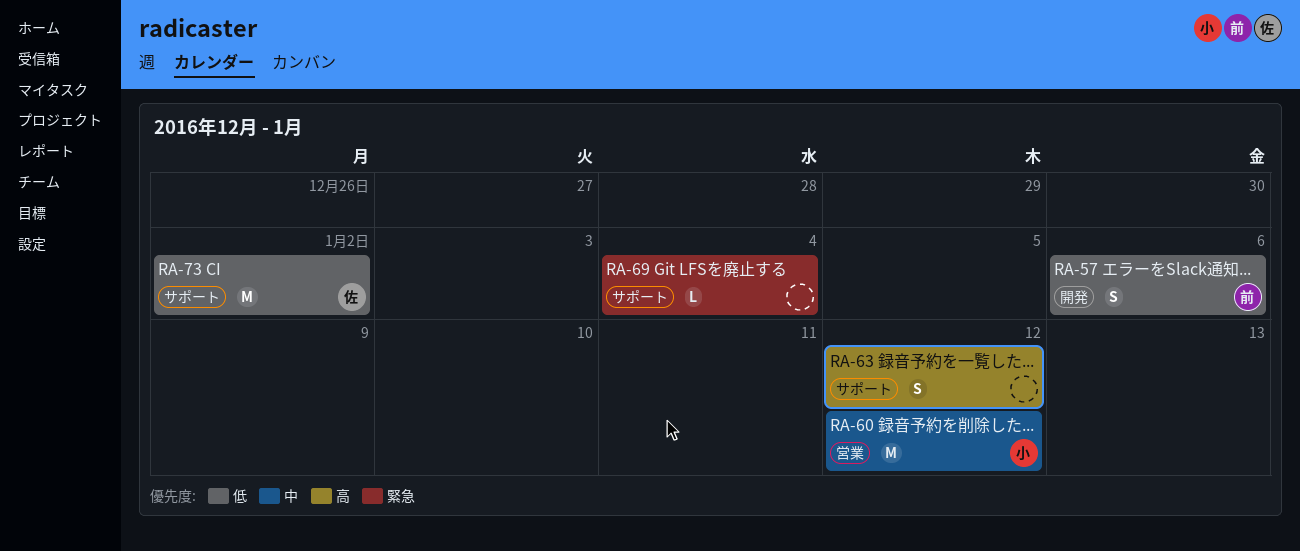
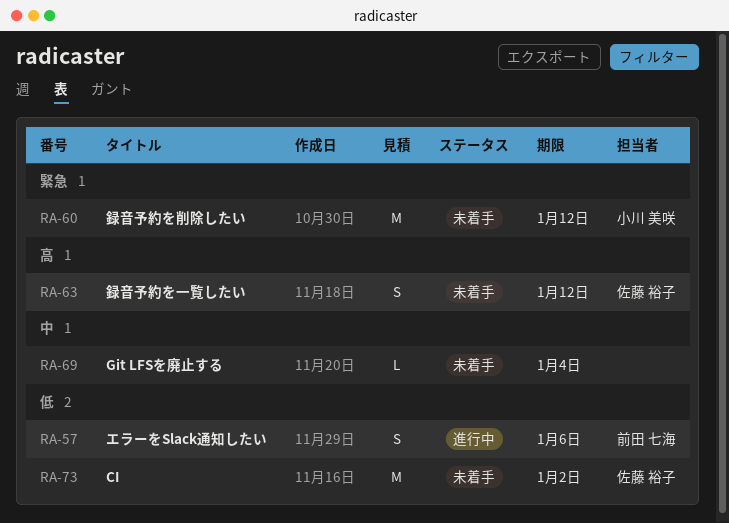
RA-60, priority: 中 -> 緊急
RA-63, owner: none -> 佐藤 裕子
RA-69, priority: 緊急 -> 中

